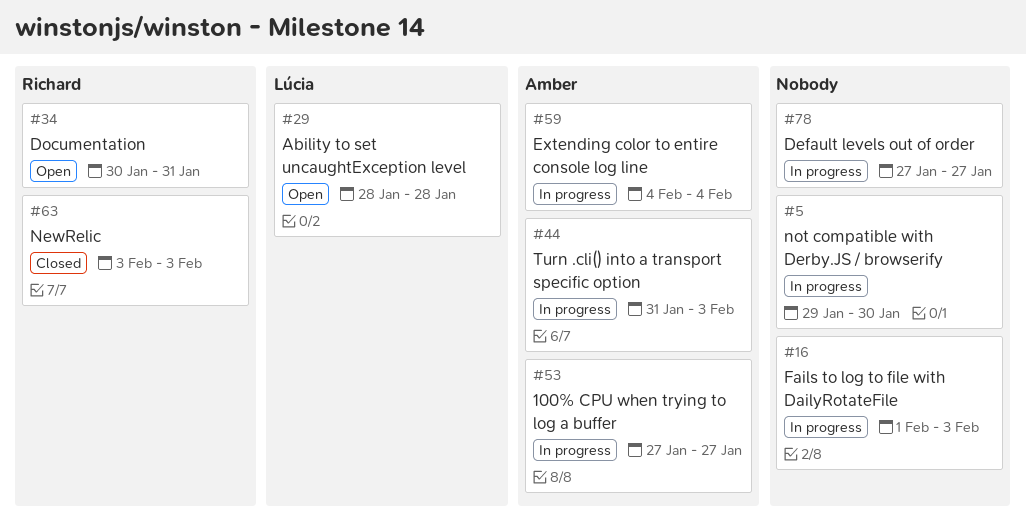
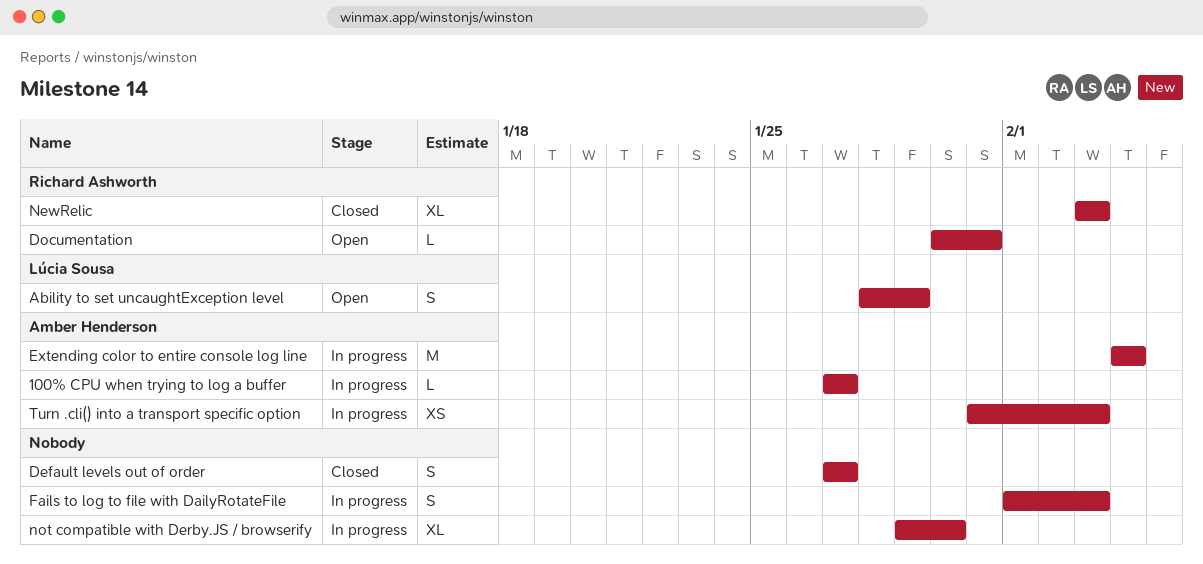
Ability to set uncaughtException level, due: Jan 28 -> Jan 29
Default levels out of order, status: In progress -> Closed

